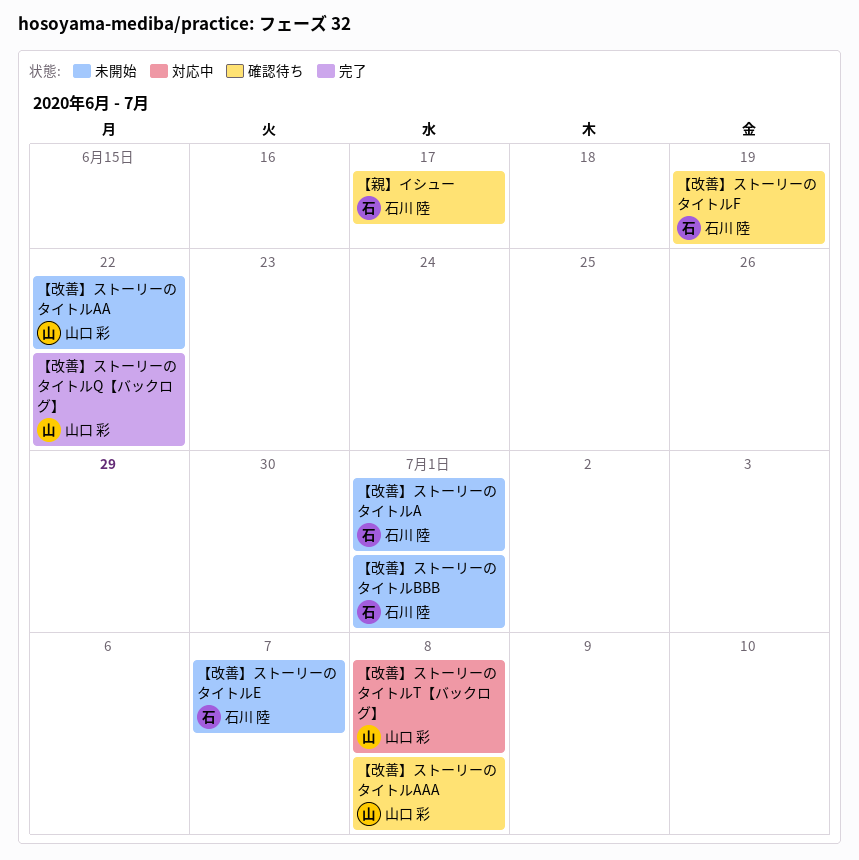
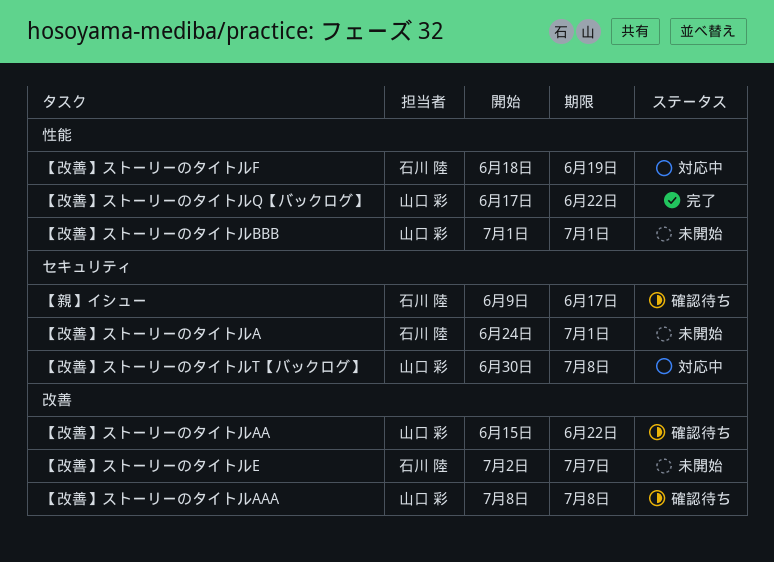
【改善】ストーリーのタイトルAA, status: 未開始 -> 確認待ち
【改善】ストーリーのタイトルBBB, owner: 石川 陸 -> 山口 彩
【改善】ストーリーのタイトルF, status: 確認待ち -> 対応中

